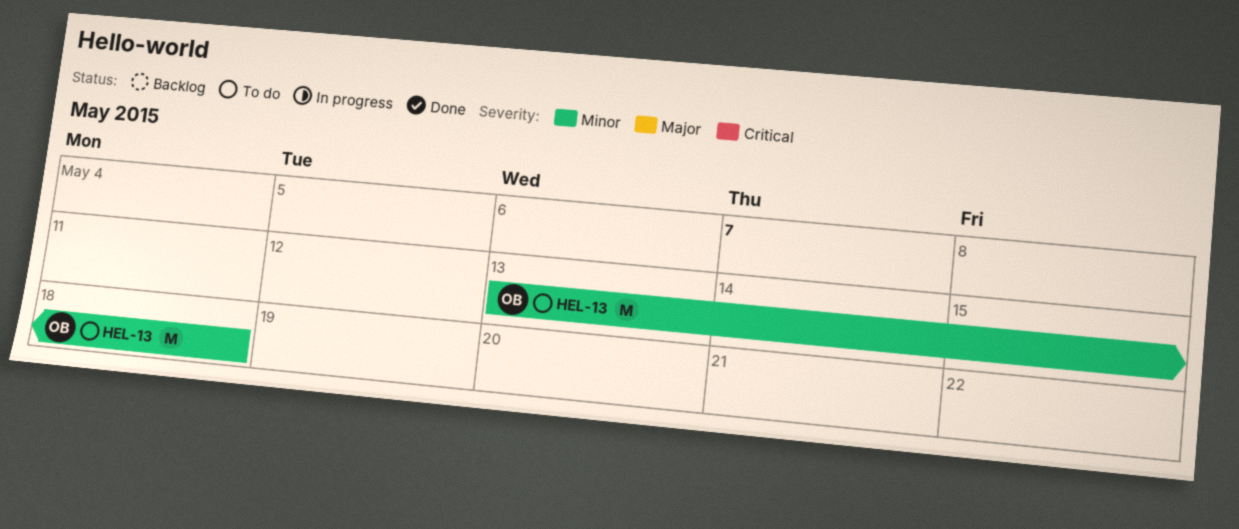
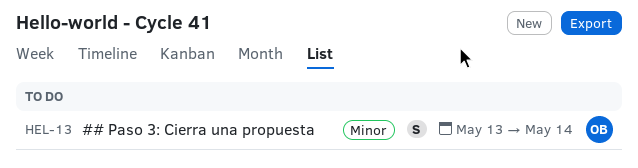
HEL-13, estimate: M -> S
HEL-13, due: May 18 -> May 14

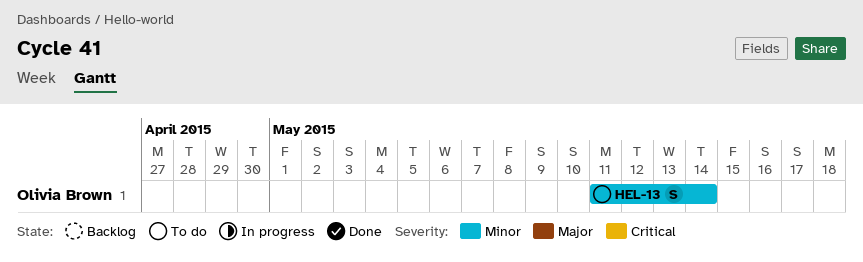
HEL-13, start: May 13 -> May 11

